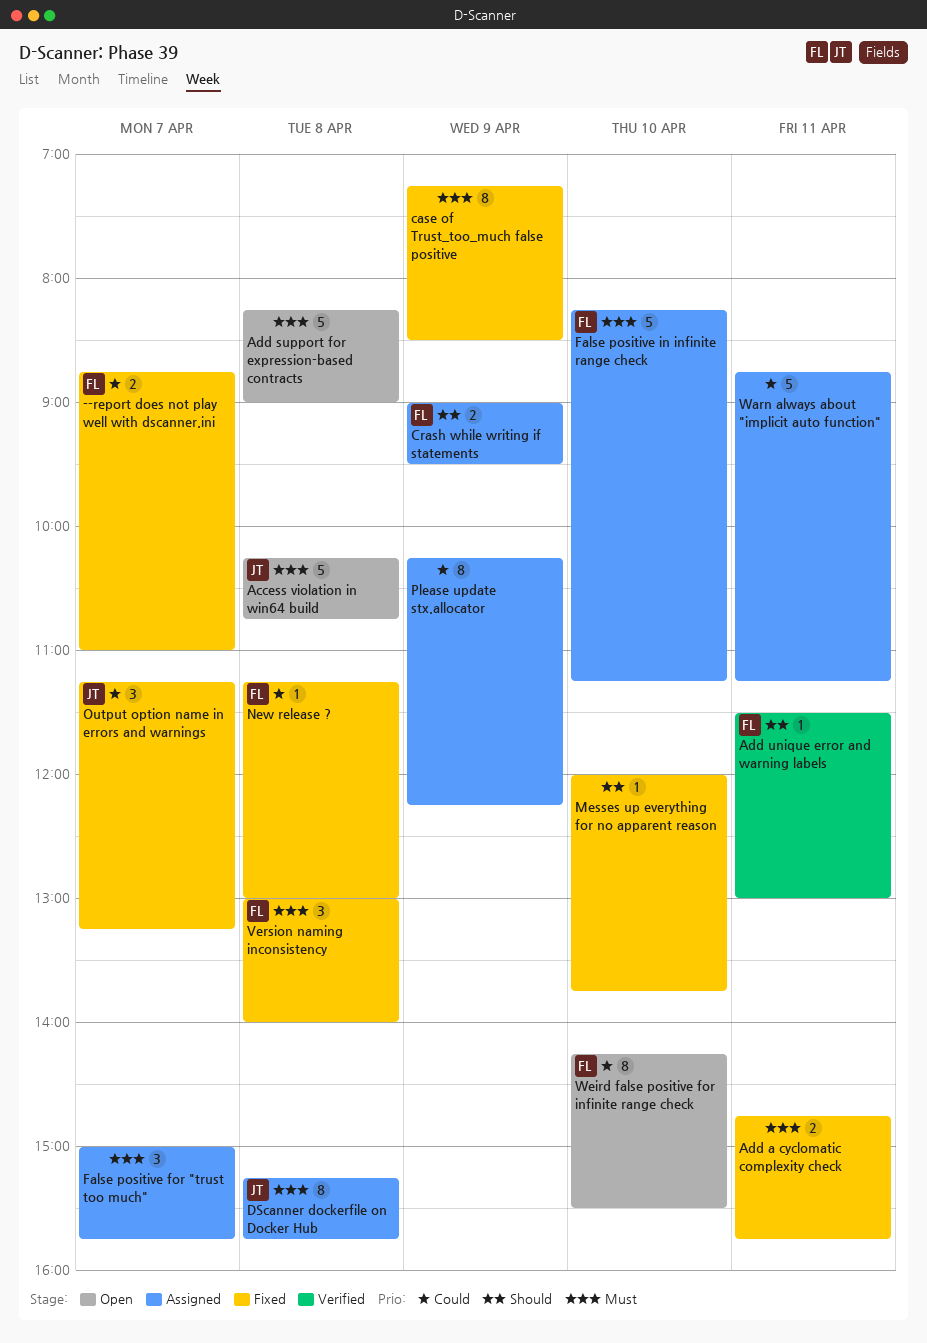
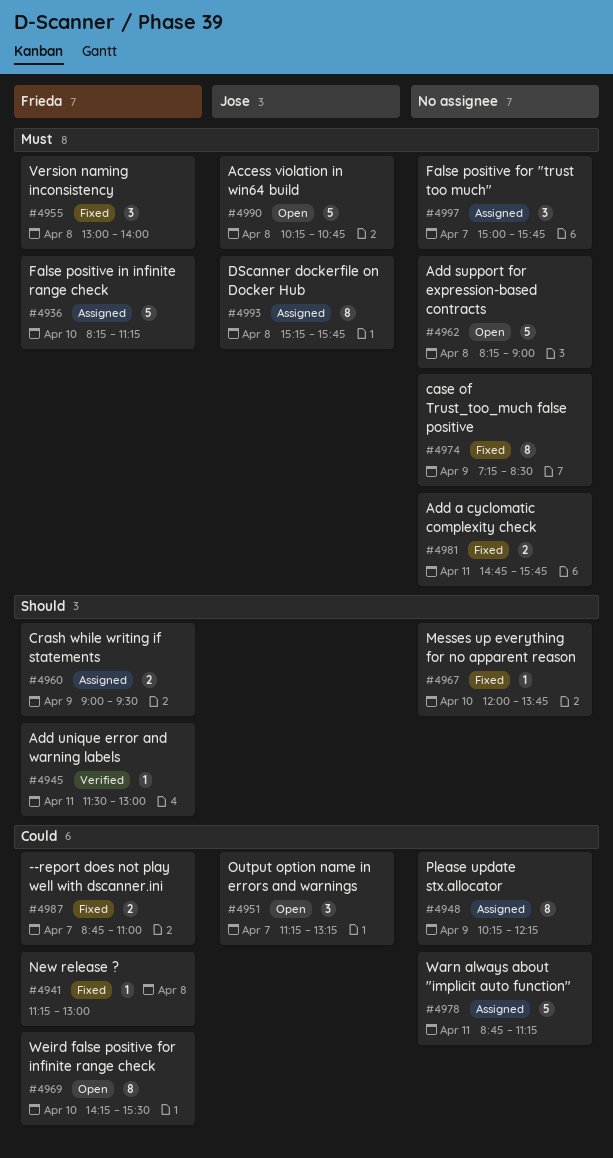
Output option name in errors and warnings, status: Fixed -> Open

